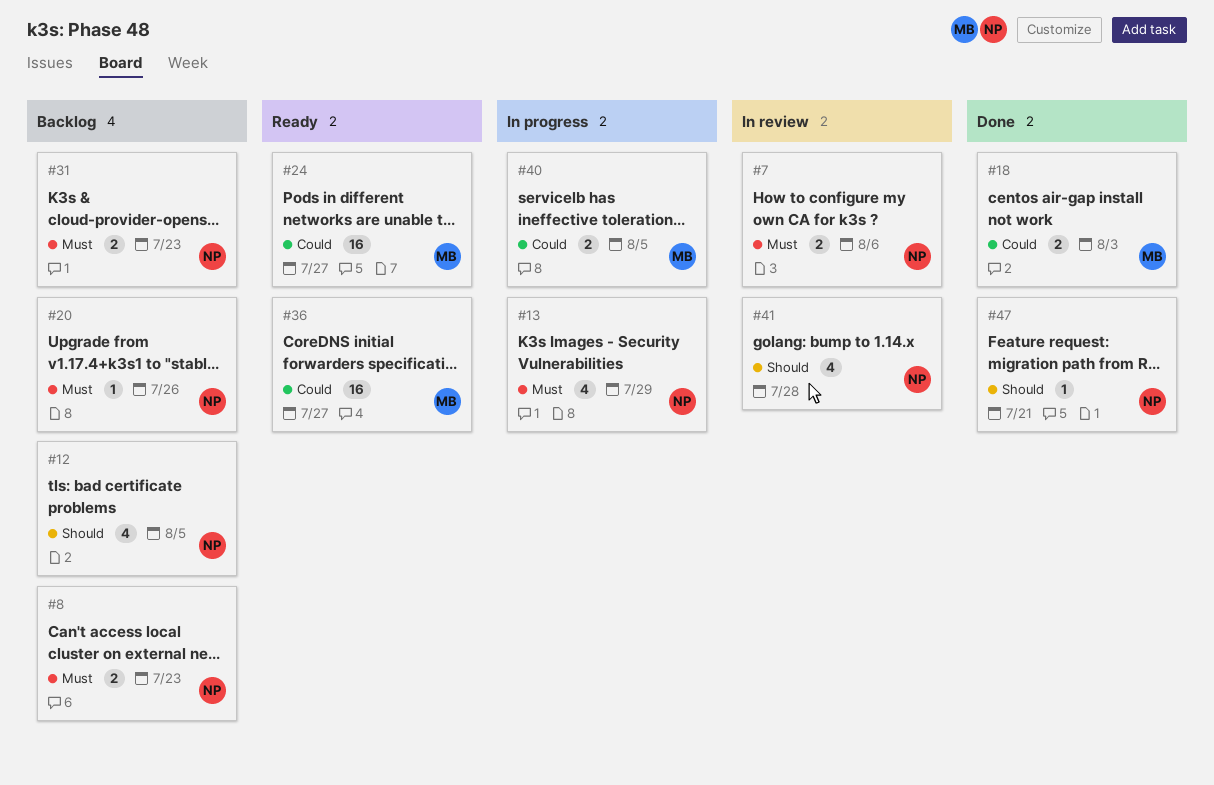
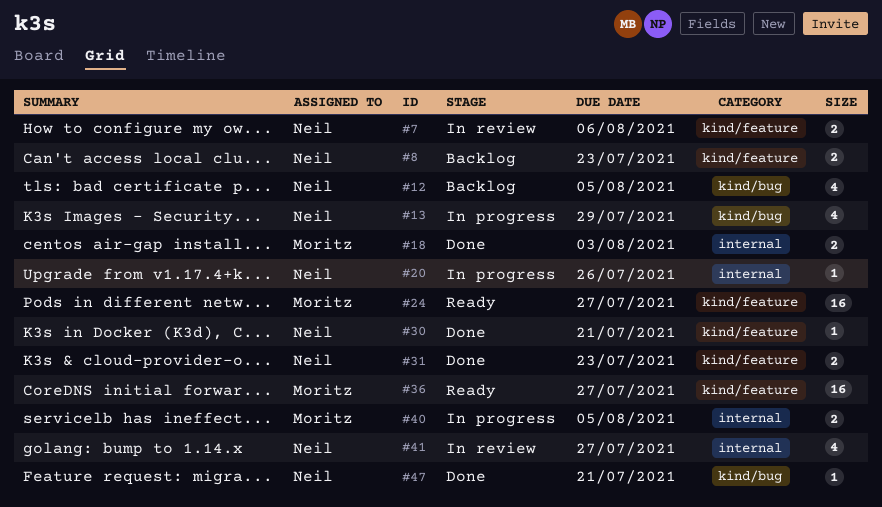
#20, status: Backlog -> In progress
#30: none -> present
#31, status: Backlog -> Done
#41, due: Jul 28 -> Jul 27

